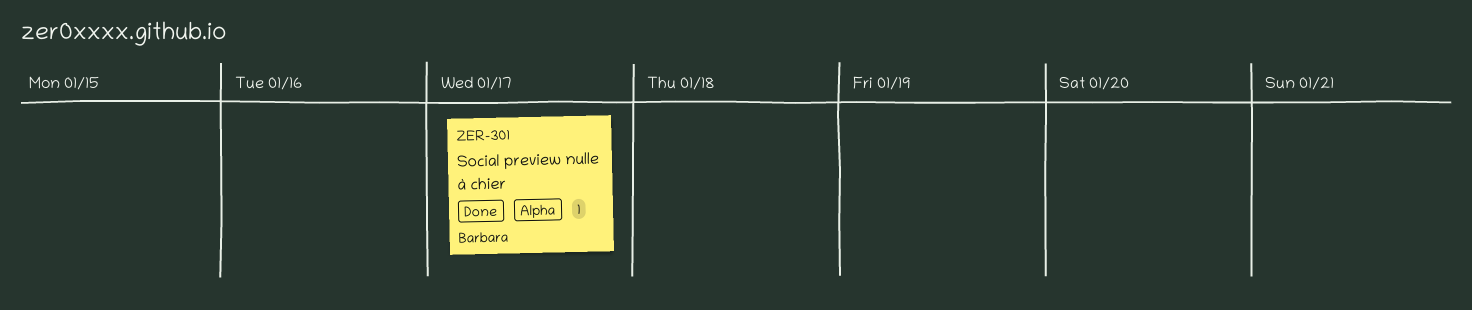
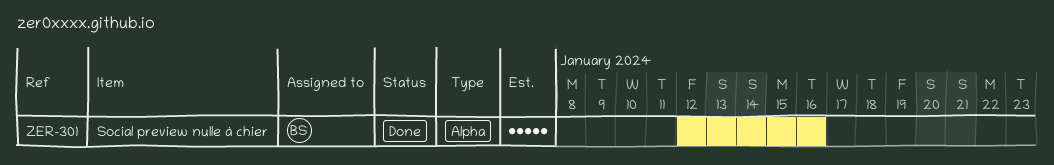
ZER-301, estimate: 1 -> 5
ZER-301, due: Jan 17 -> Jan 16

